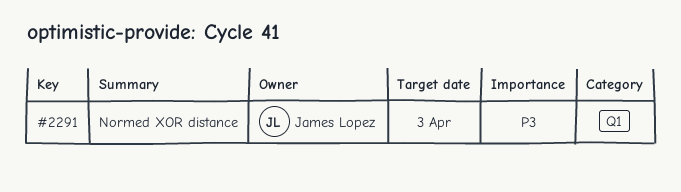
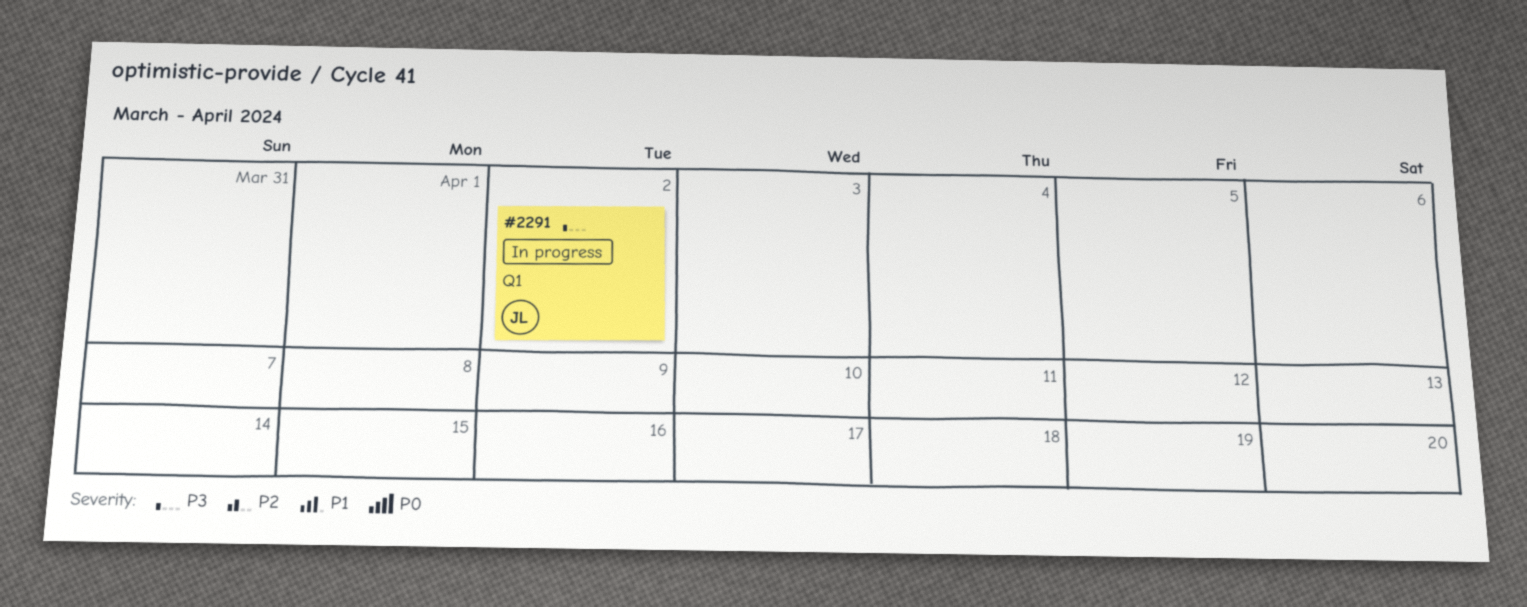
#2291, due: Apr 3 -> Apr 2

